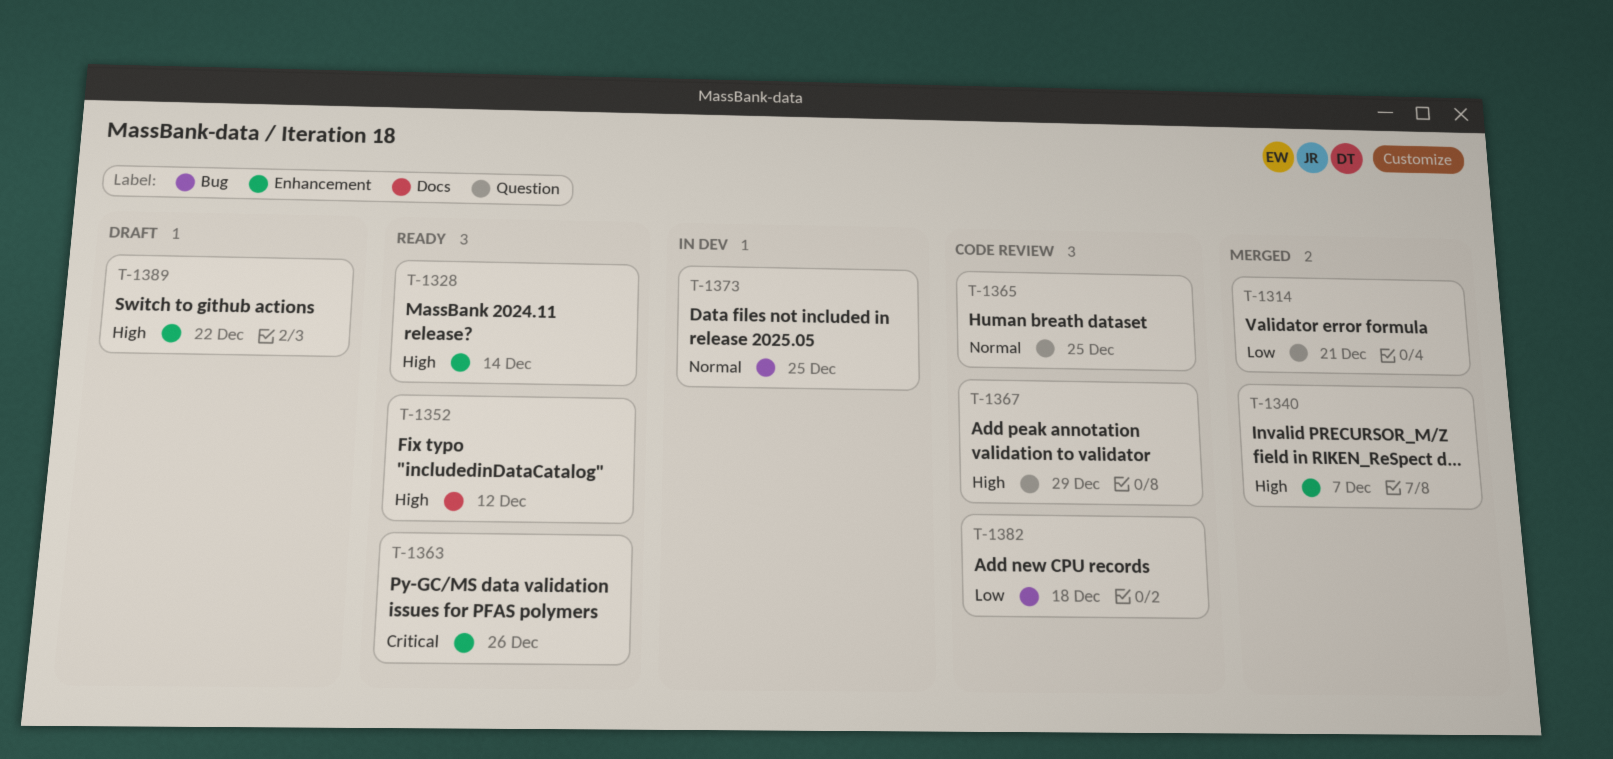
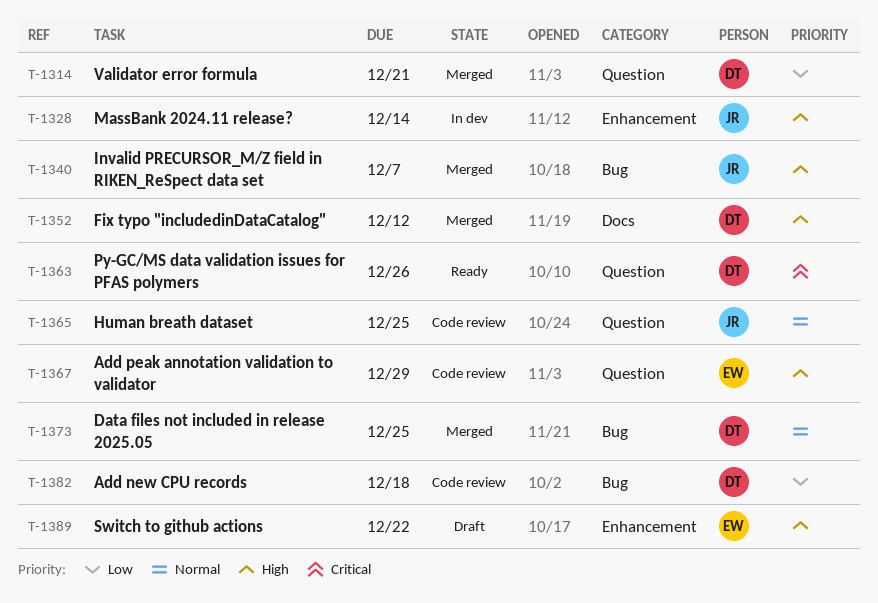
T-1328, status: Ready -> In dev
T-1340, label: Enhancement -> Bug
T-1352, status: Ready -> Merged
T-1363, label: Enhancement -> Question
T-1373, status: In dev -> Merged

